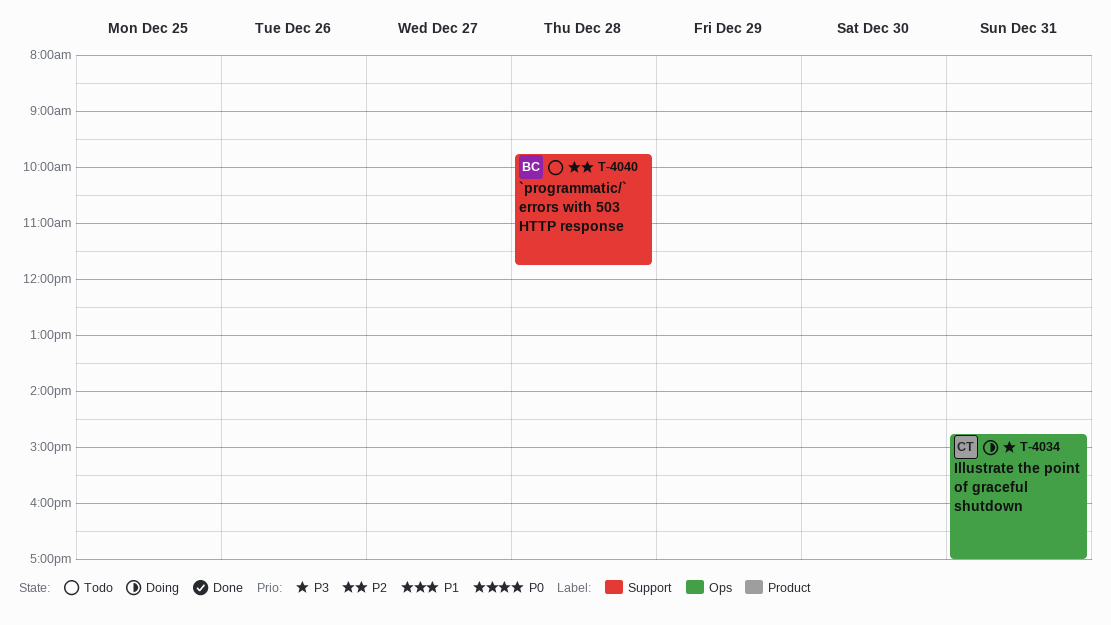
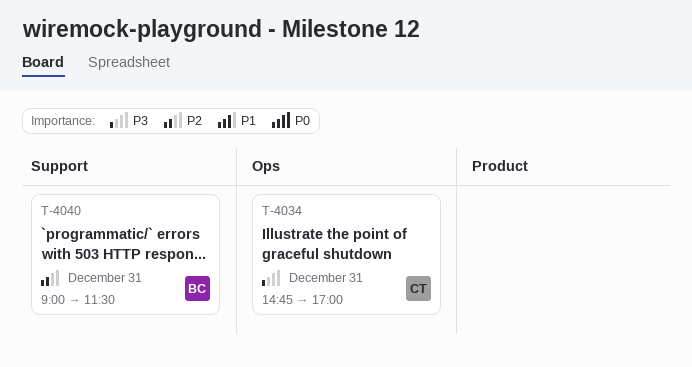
T-4040, day: Dec 28 -> Dec 31
T-4040, begins: 09:45 -> 09:00
T-4040, ends: 11:45 -> 11:30

